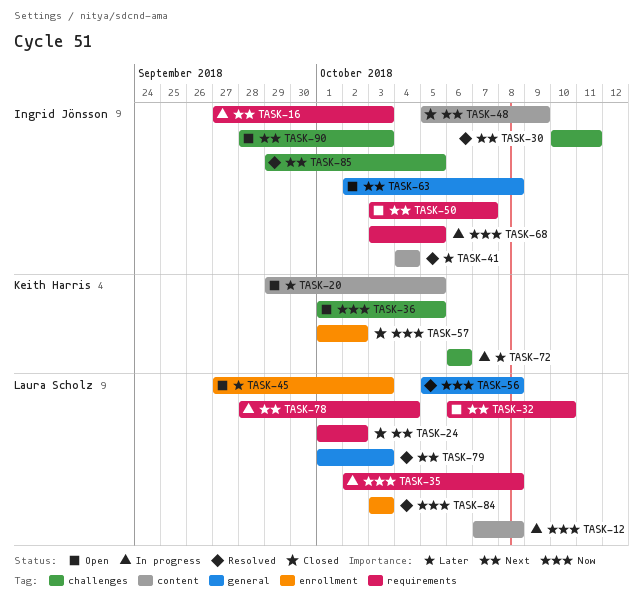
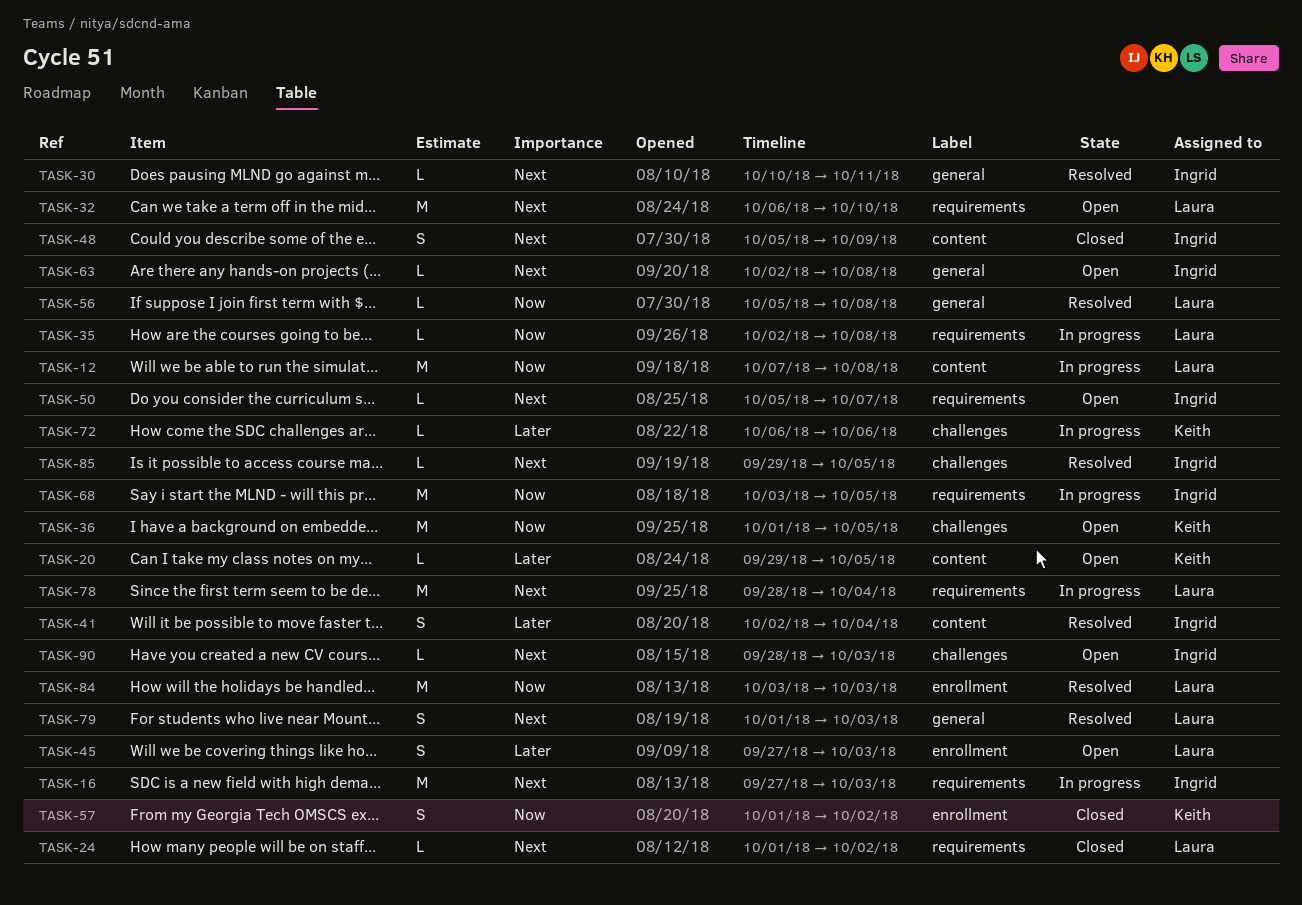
TASK-30, label: challenges -> general
TASK-41, start: Oct 4 -> Oct 2
TASK-50, start: Oct 3 -> Oct 5

